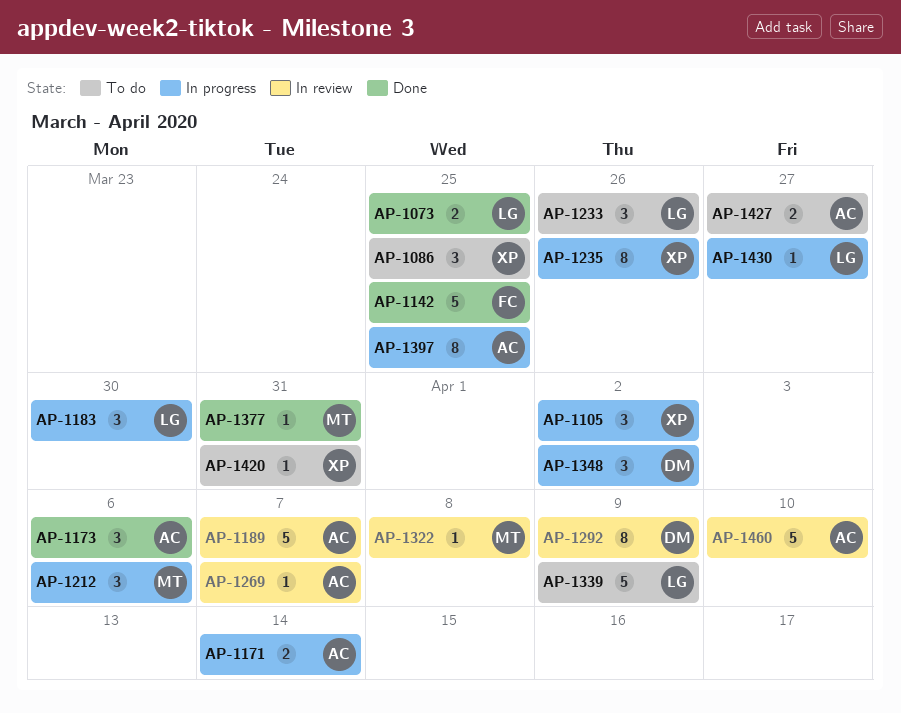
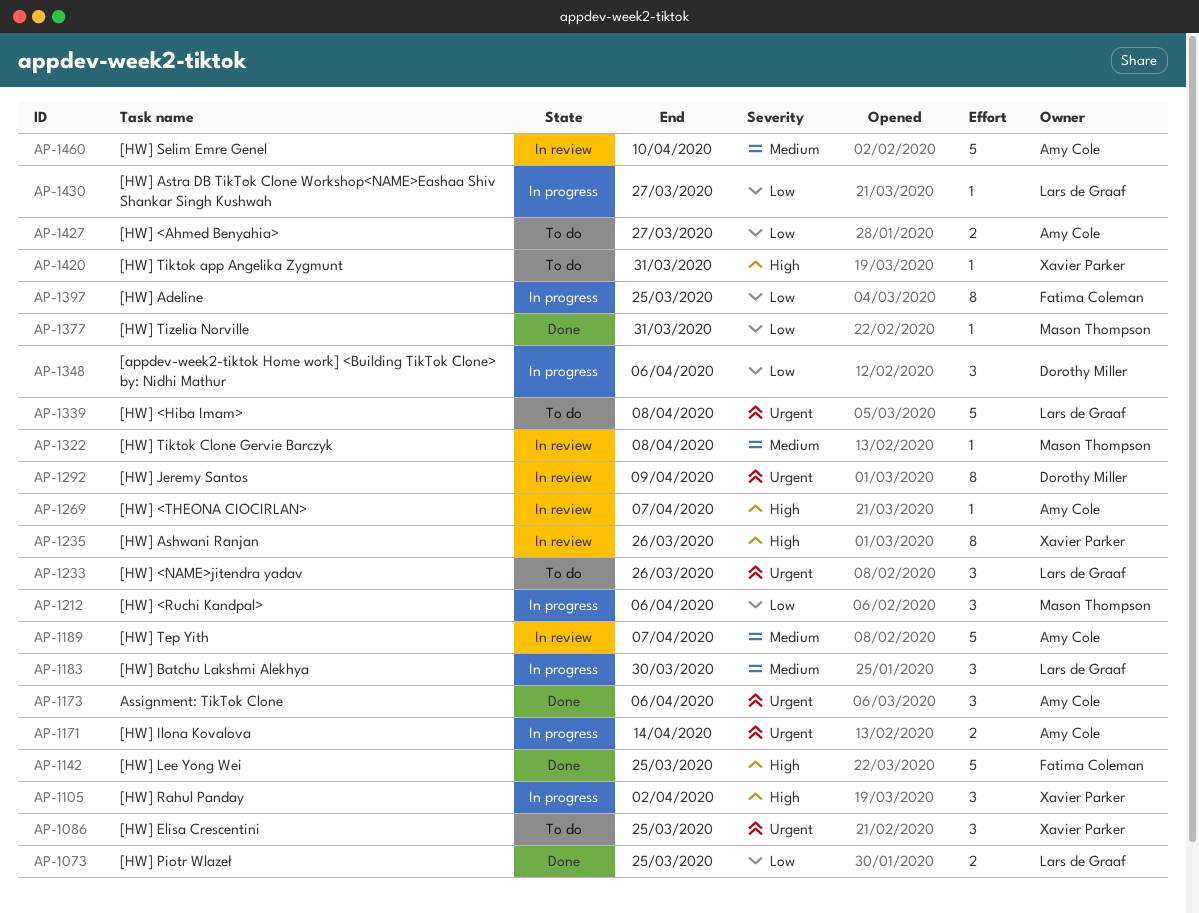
AP-1235, status: In progress -> In review
AP-1339, due: Apr 9 -> Apr 8
AP-1348, due: Apr 2 -> Apr 6
AP-1397, owner: Amy Cole -> Fatima Coleman

